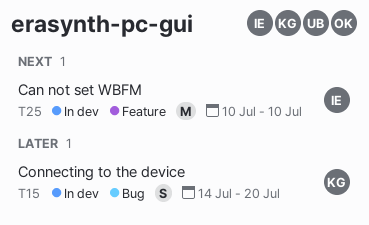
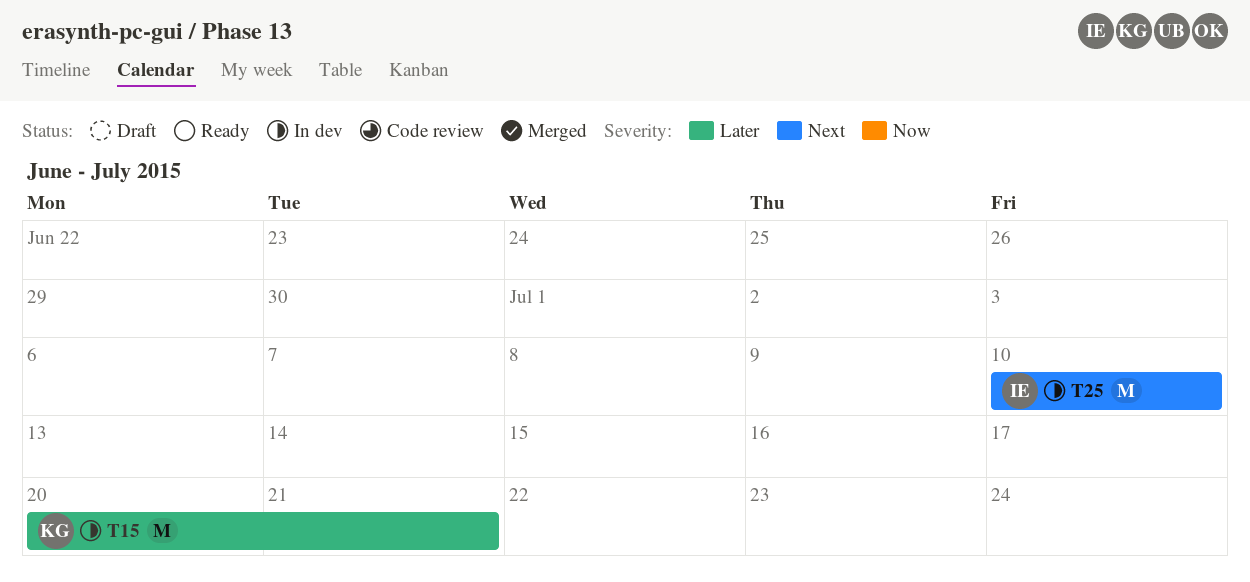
T15, estimate: S -> M
T15, start: Jul 14 -> Jul 20
T15, due: Jul 20 -> Jul 21

